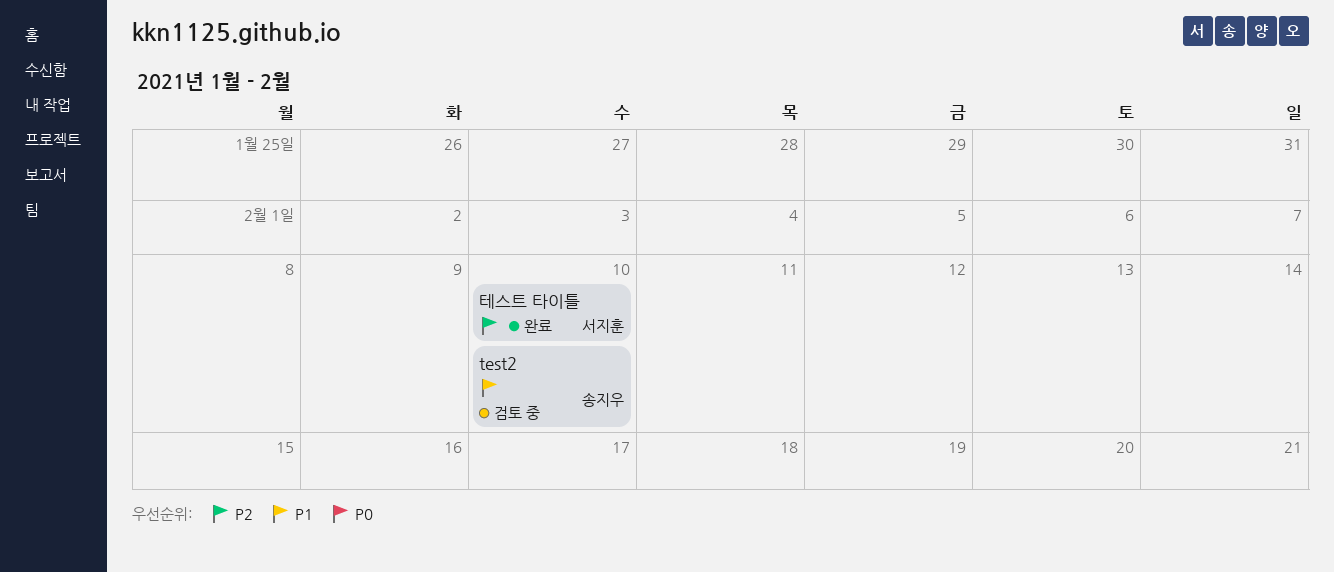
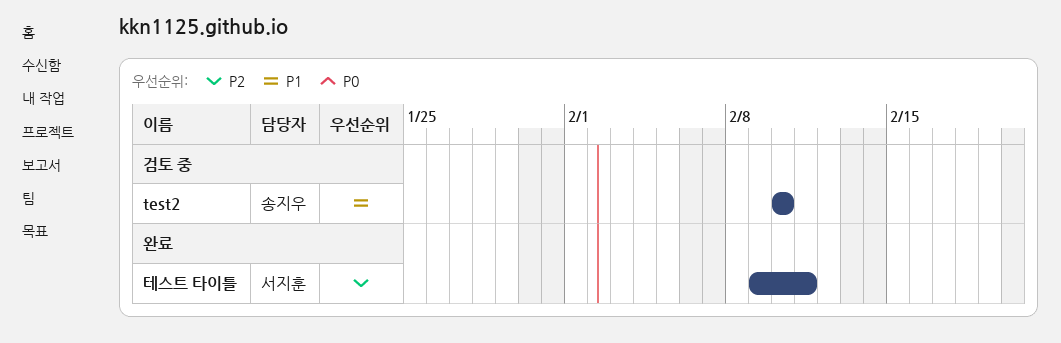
테스트 타이틀, due: Feb 10 -> Feb 11

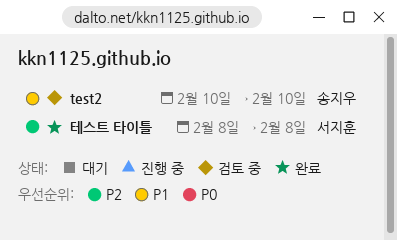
테스트 타이틀, start: Feb 9 -> Feb 8
테스트 타이틀, due: Feb 11 -> Feb 8

